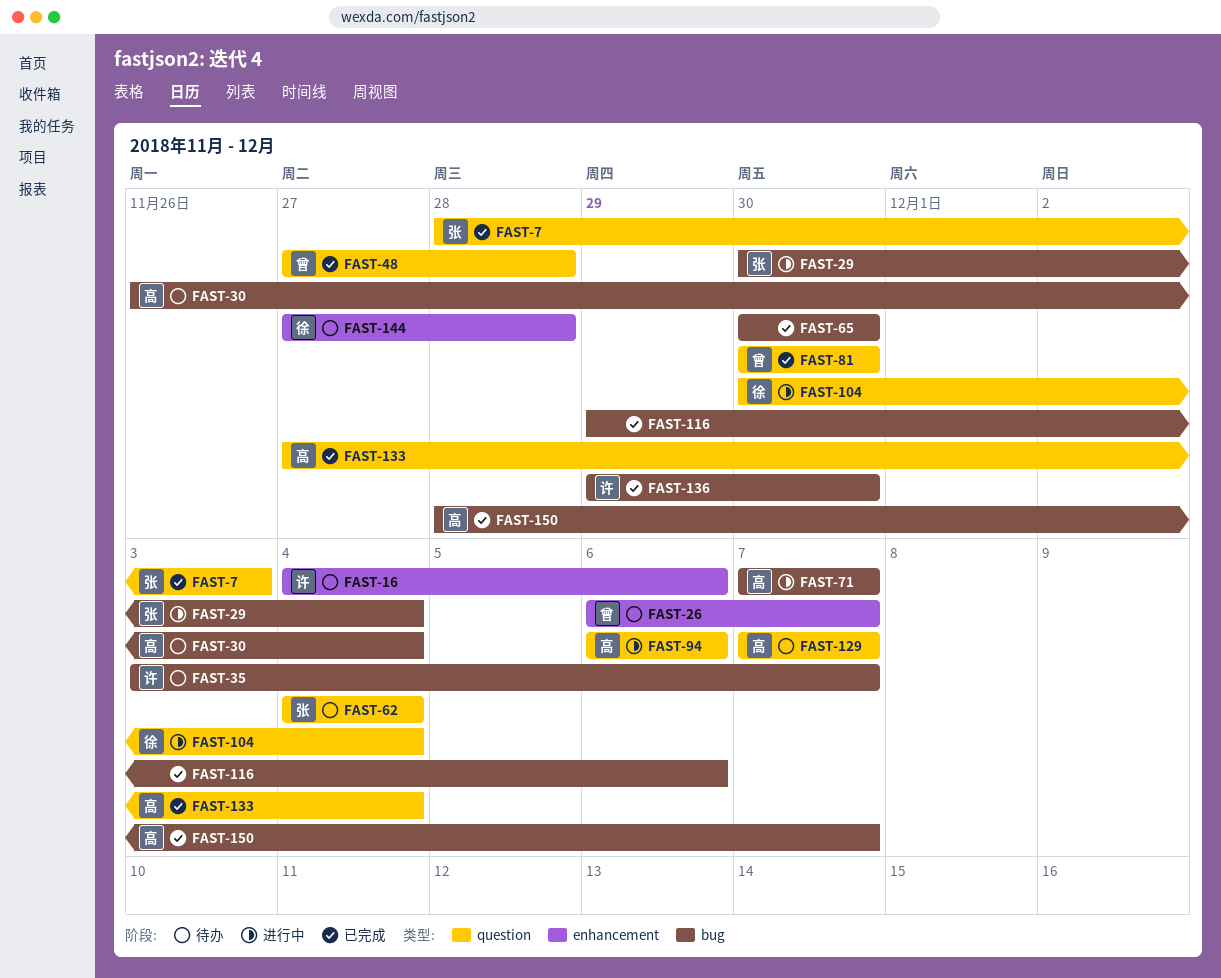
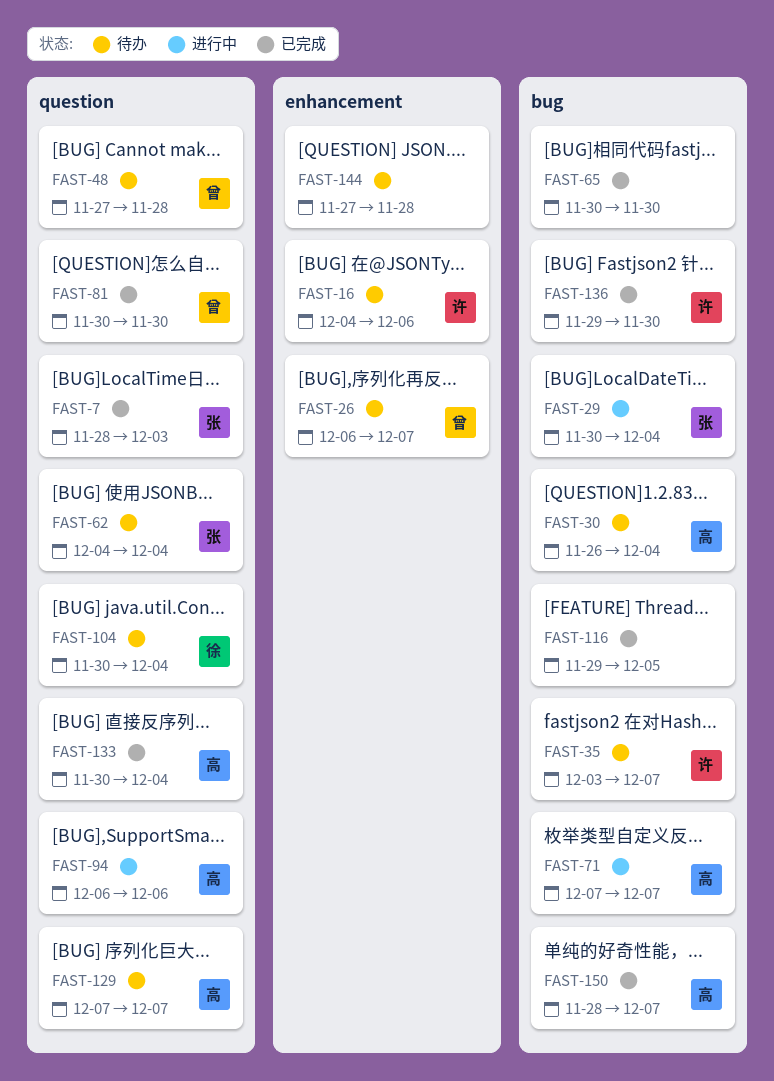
FAST-48, status: 已完成 -> 待办
FAST-104, status: 进行中 -> 待办
FAST-116, due: Dec 6 -> Dec 5
FAST-133, start: Nov 27 -> Nov 30
FAST-144, owner: 徐 -> none

